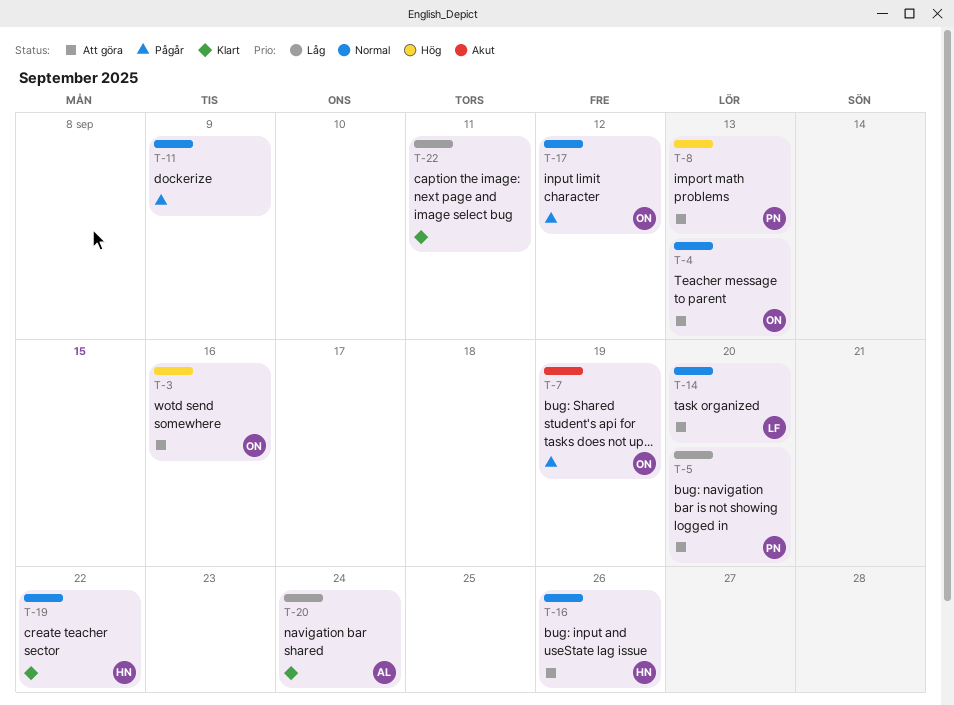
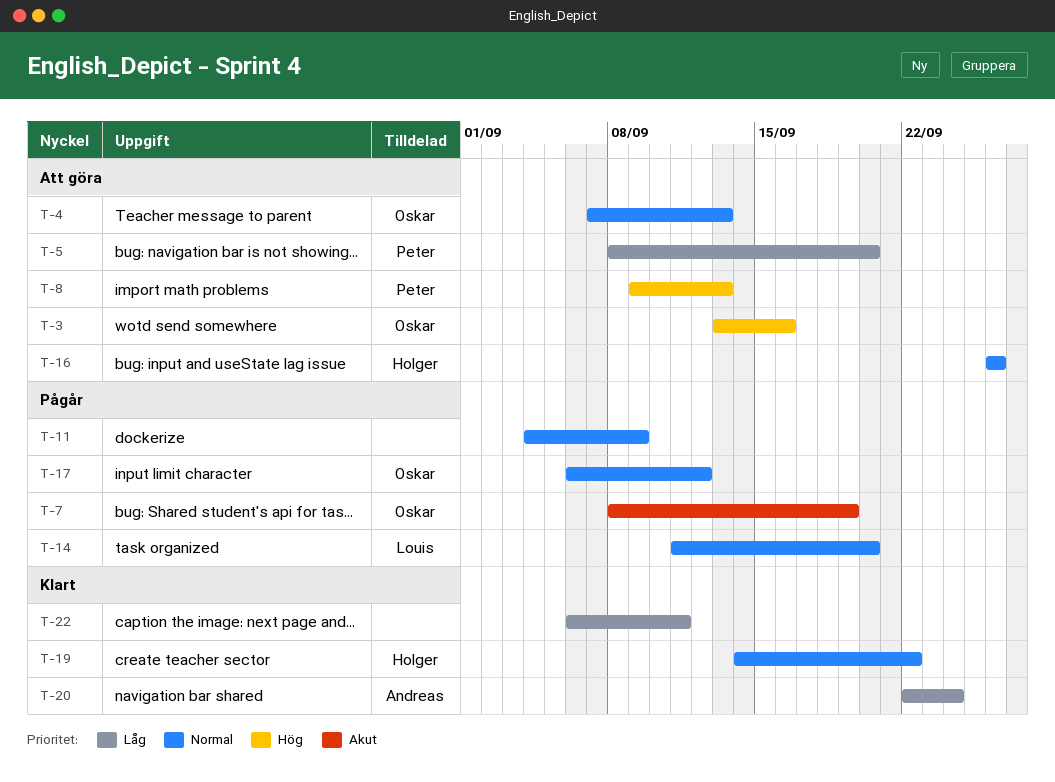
T-14, status: Att göra -> Pågår

